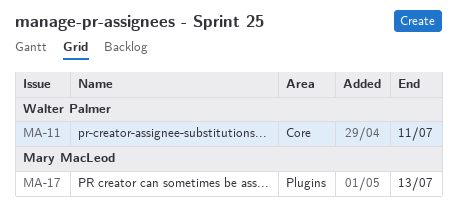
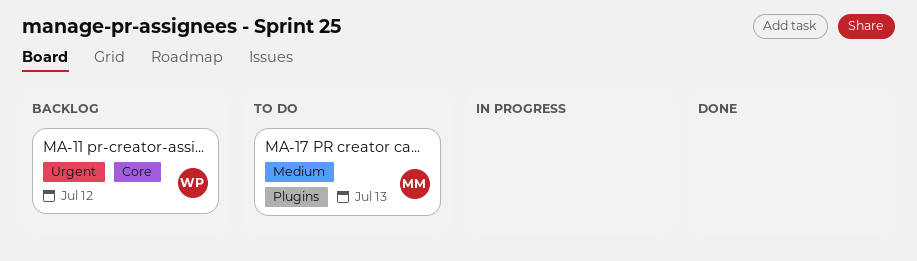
MA-11, due: Jul 11 -> Jul 12

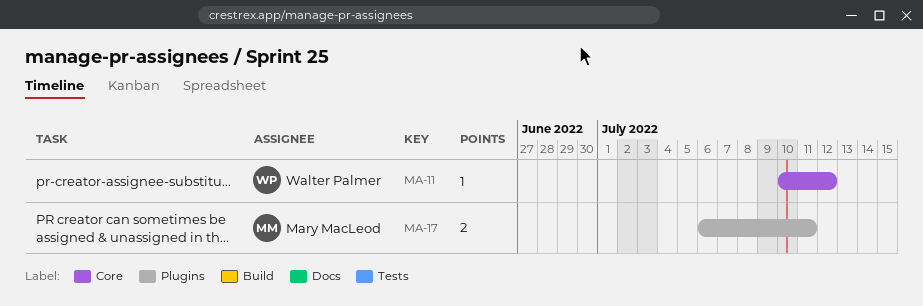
MA-17, due: Jul 13 -> Jul 11

